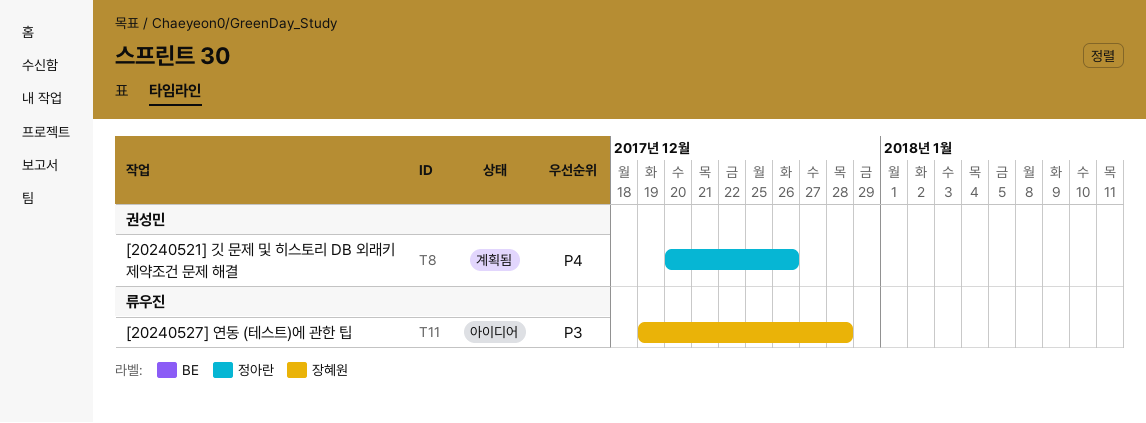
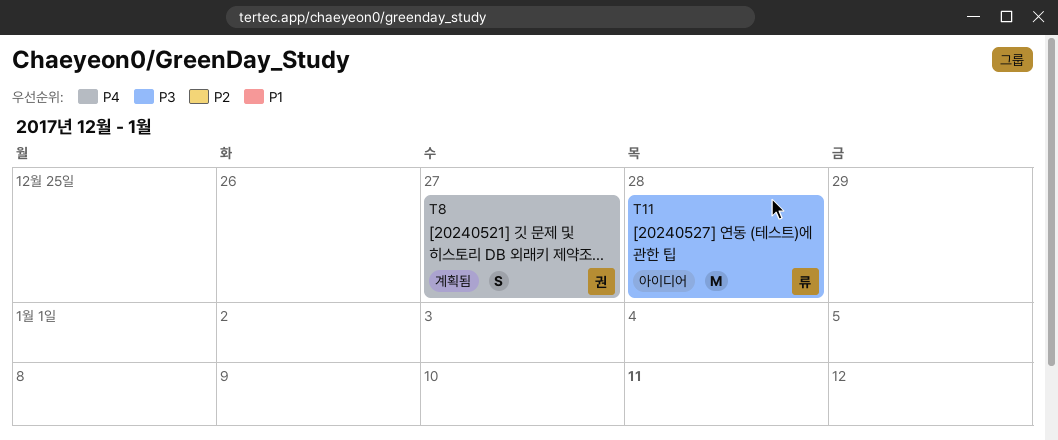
T8, due: Dec 26 -> Dec 27

